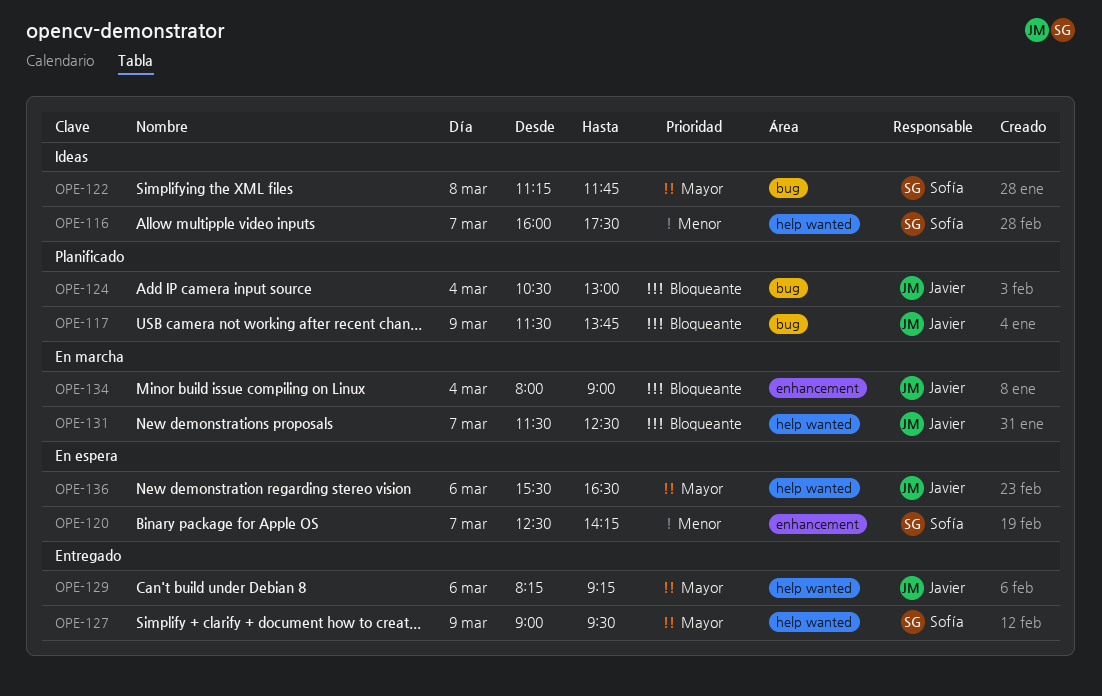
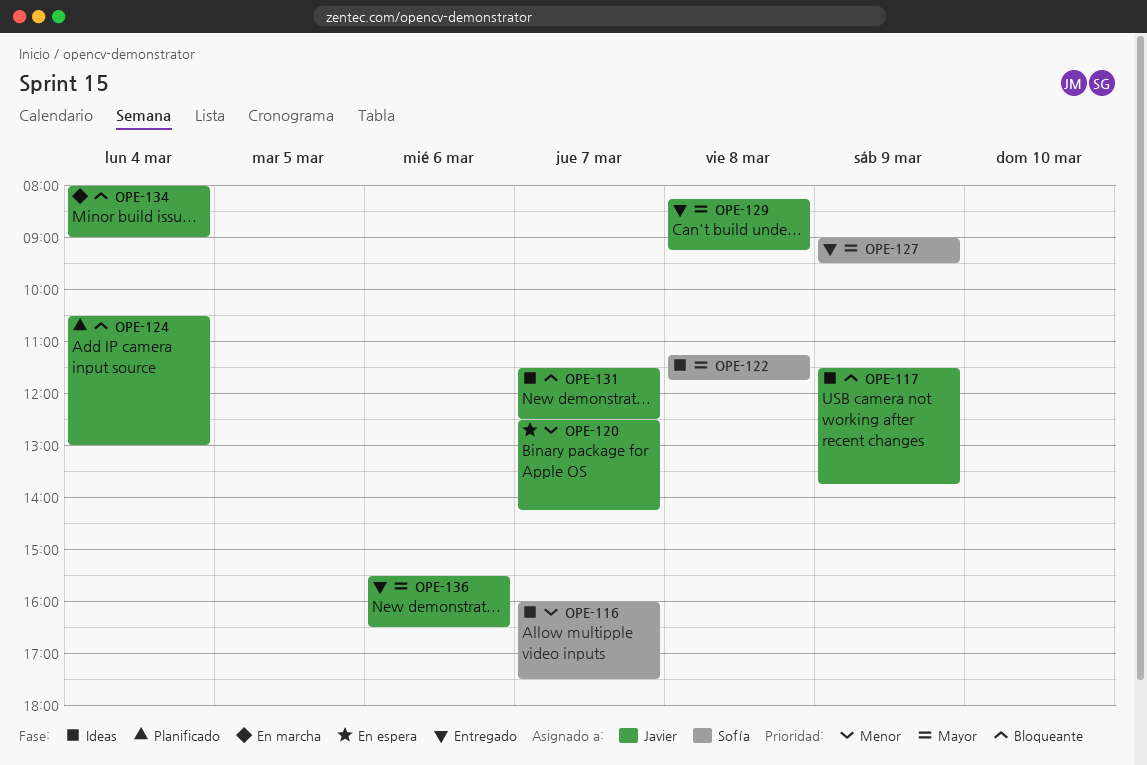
OPE-117, status: Planificado -> Ideas
OPE-120, owner: Sofía -> Javier
OPE-129, day: Mar 6 -> Mar 8
OPE-131, status: En marcha -> Ideas
OPE-136, status: En espera -> Entregado

